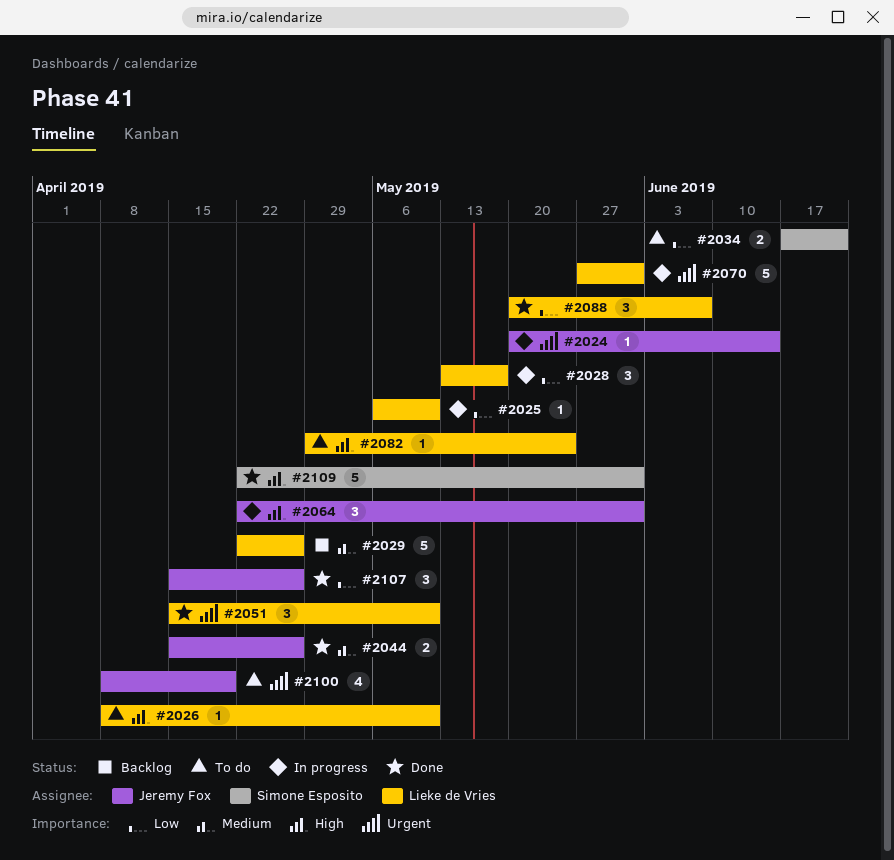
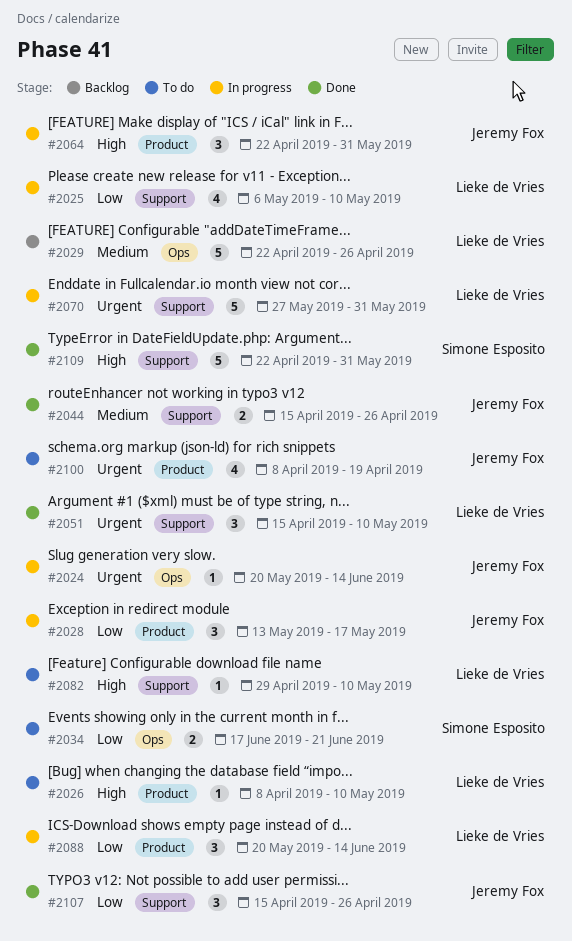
#2025, estimate: 1 -> 4
#2028, owner: Lieke de Vries -> Jeremy Fox
#2082, due: May 24 -> May 10
#2088, status: Done -> In progress
#2088, due: Jun 7 -> Jun 14

